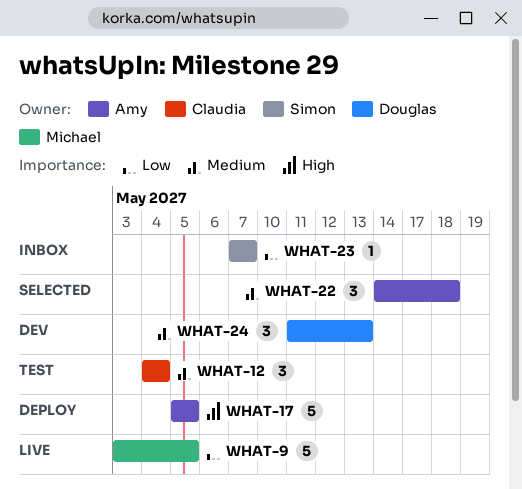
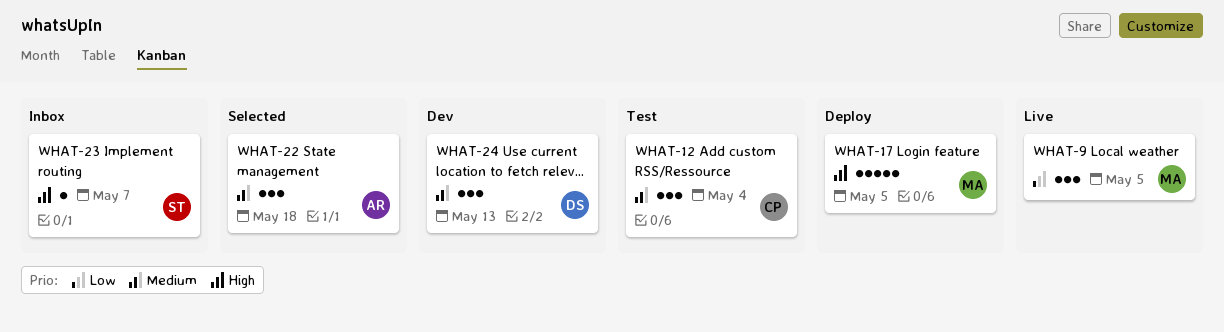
WHAT-9, estimate: 5 -> 3
WHAT-17, owner: Amy -> Michael
WHAT-23, priority: Low -> High

